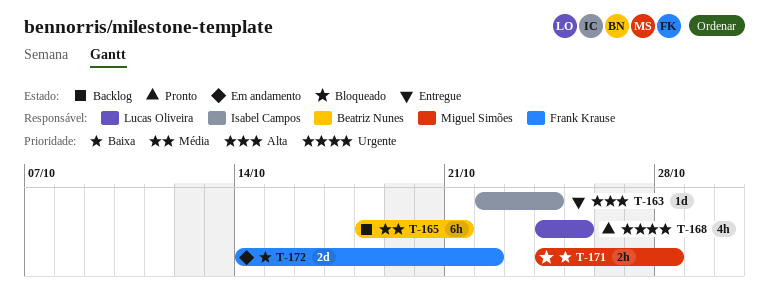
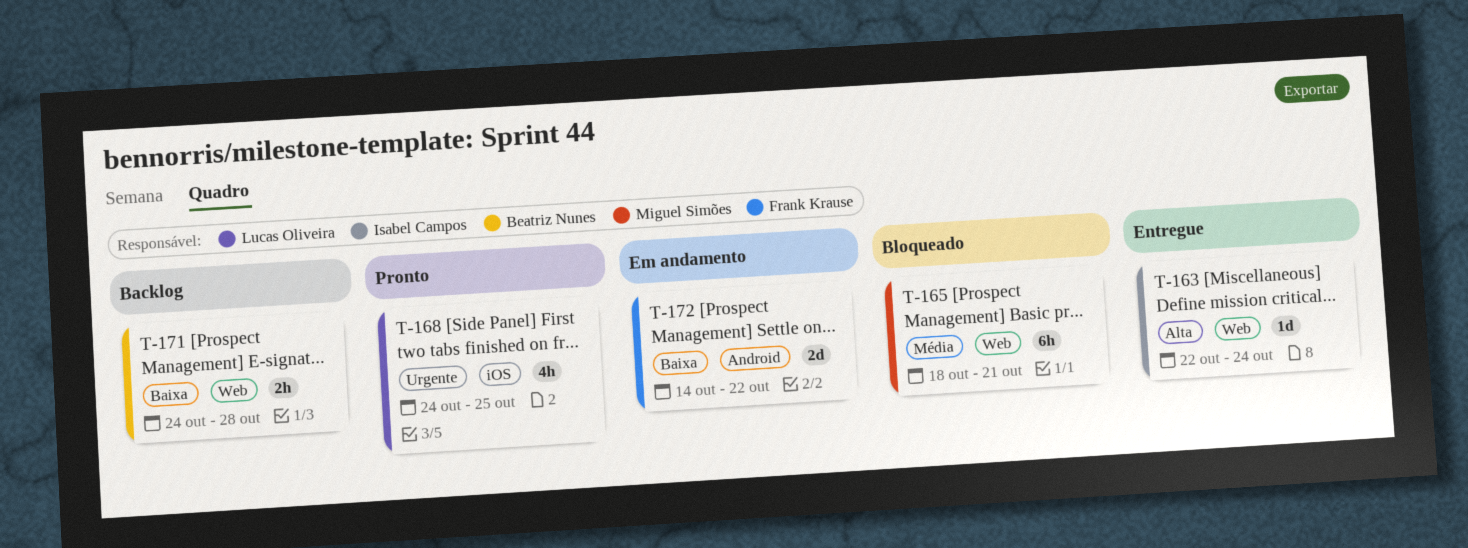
T-165, status: Backlog -> Bloqueado
T-165, owner: Beatriz Nunes -> Miguel Simões
T-171, status: Bloqueado -> Backlog
T-171, owner: Miguel Simões -> Beatriz Nunes

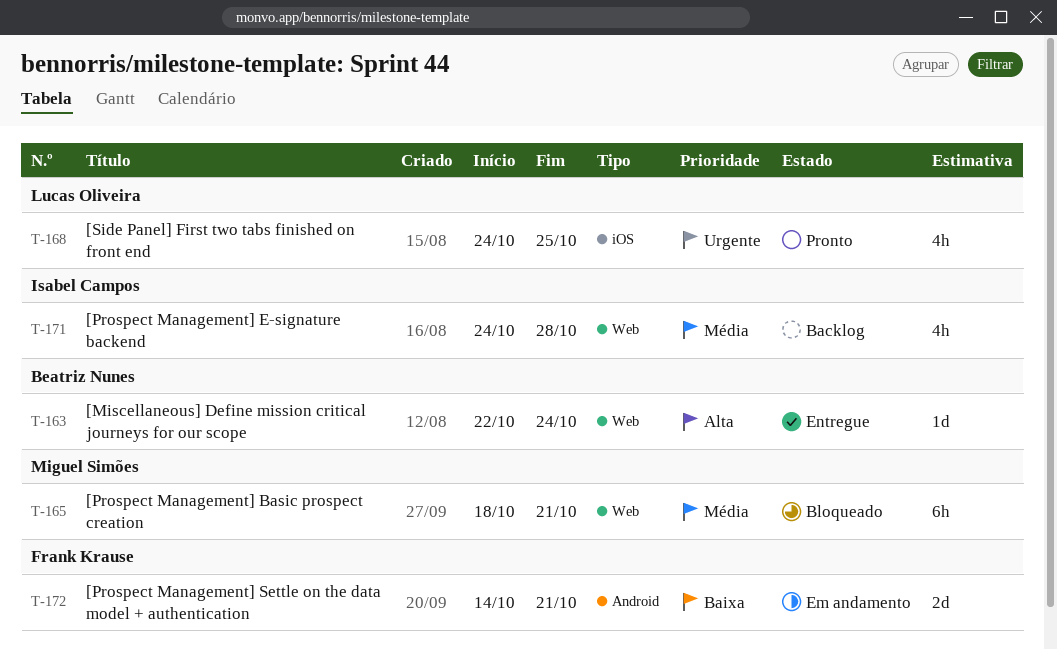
T-163, owner: Isabel Campos -> Beatriz Nunes
T-171, owner: Beatriz Nunes -> Isabel Campos
T-171, priority: Baixa -> Média
T-171, estimate: 2h -> 4h
T-172, due: Oct 22 -> Oct 21

